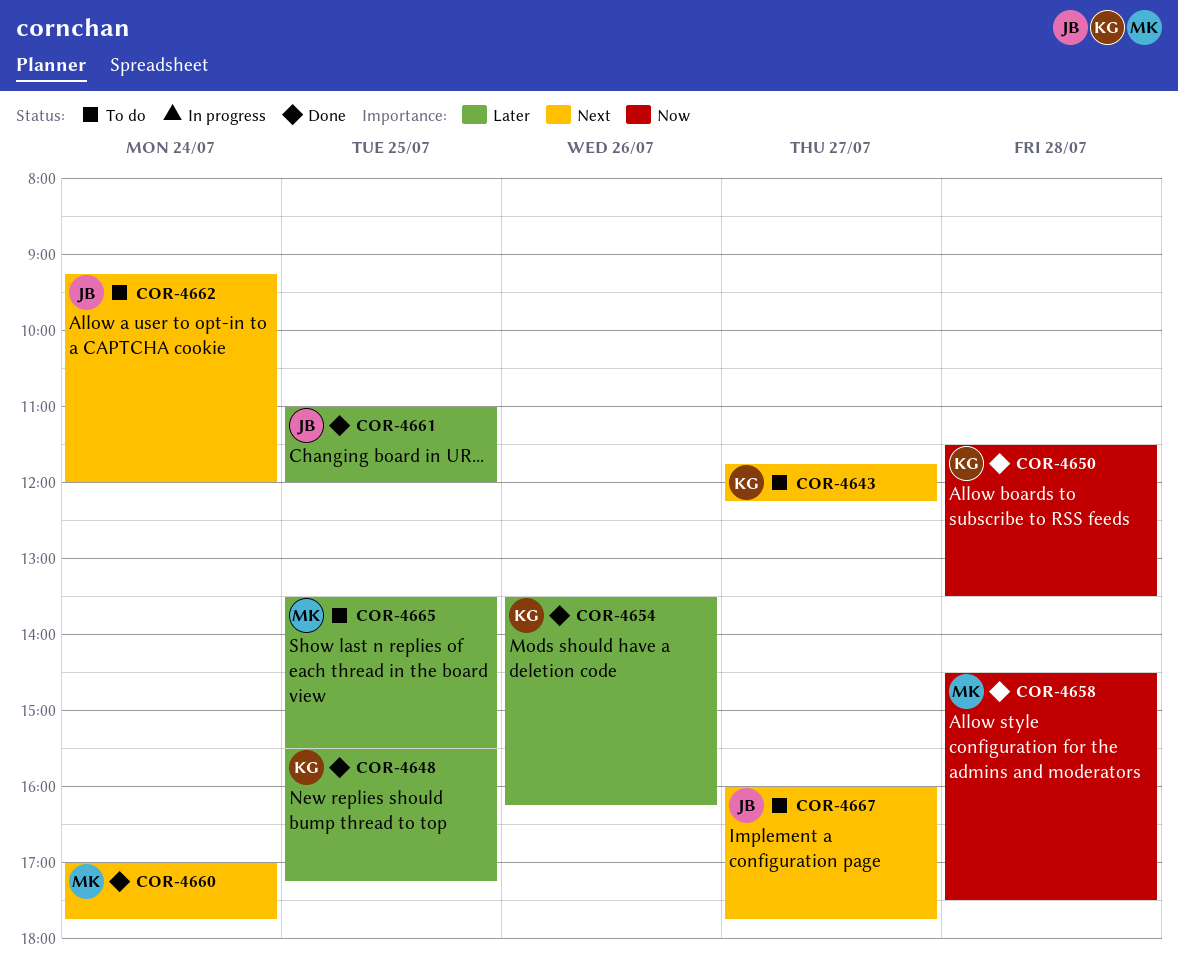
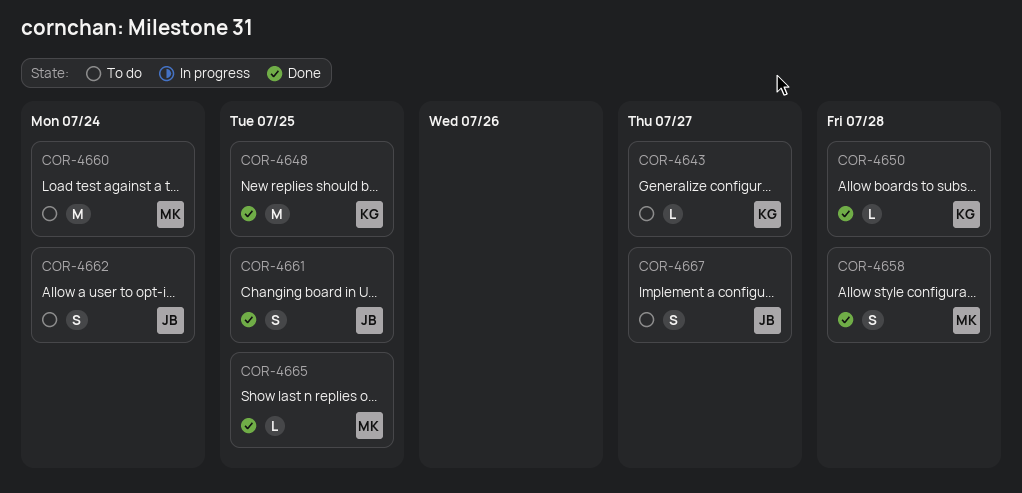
COR-4654: present -> none
COR-4660, status: Done -> To do
COR-4665, status: To do -> Done

